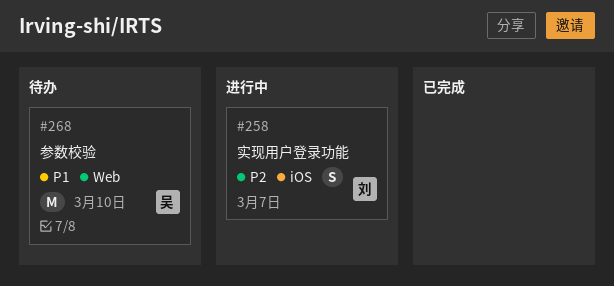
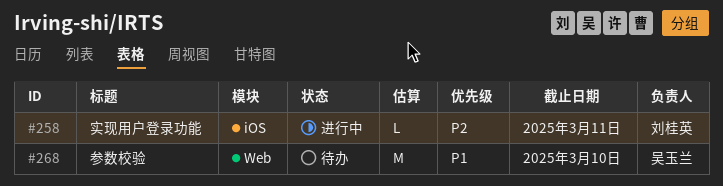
#258, estimate: S -> L
#258, due: Mar 7 -> Mar 11

